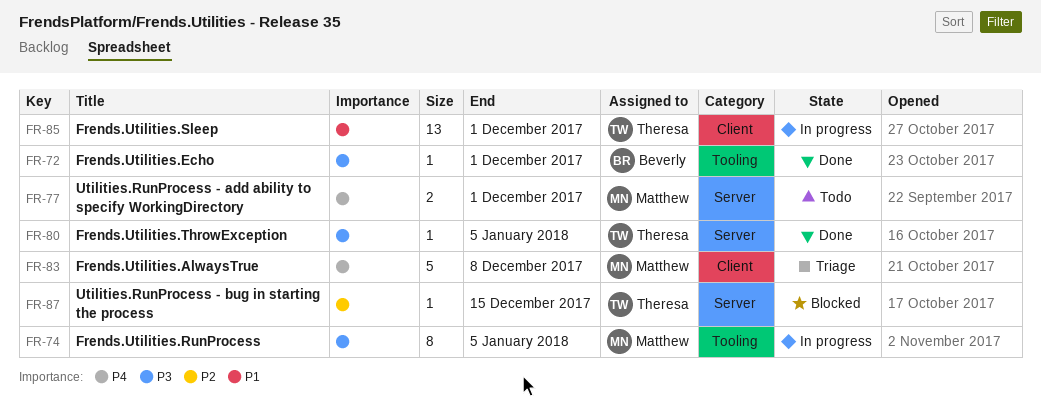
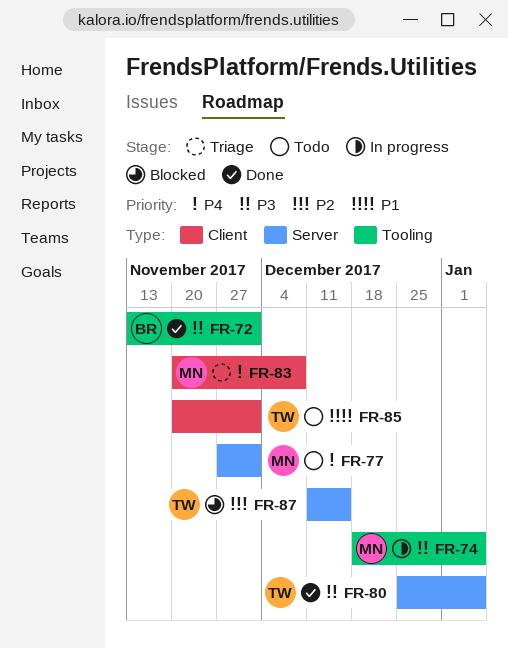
FR-85, status: In progress -> Todo

